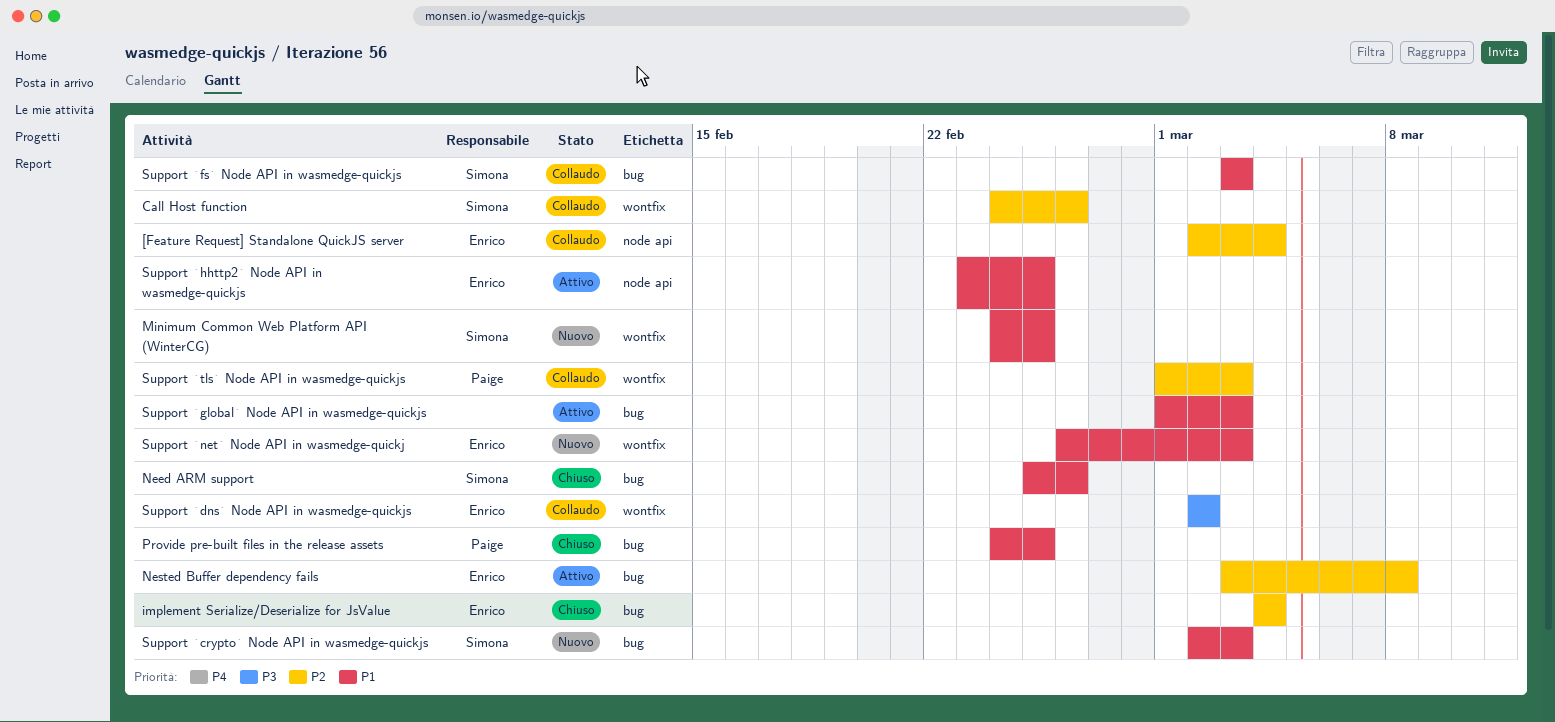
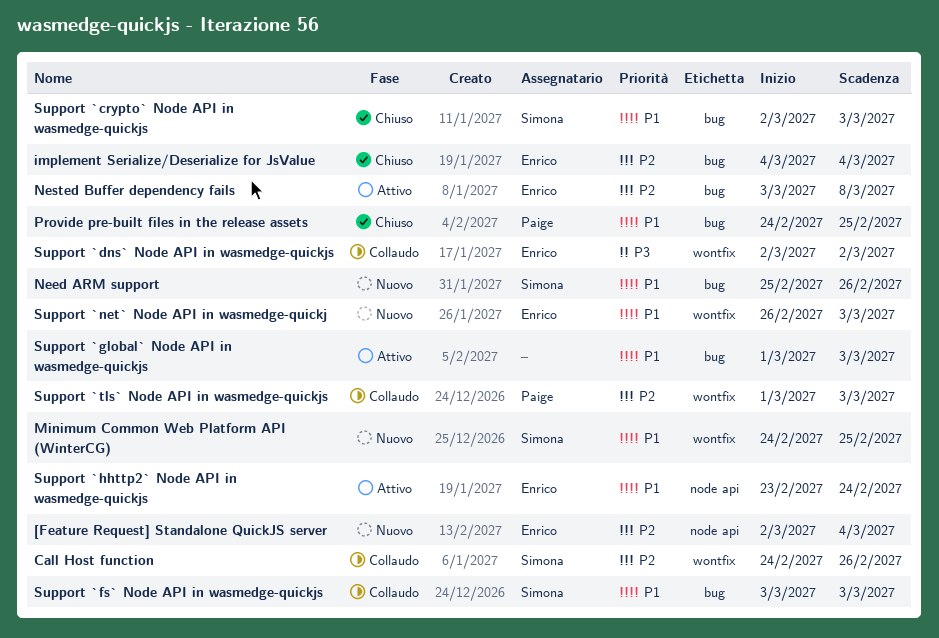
[Feature Request] Standalone QuickJS server, status: Collaudo -> Nuovo
Need ARM support, status: Chiuso -> Nuovo
Support `crypto` Node API in wasmedge-quickjs, status: Nuovo -> Chiuso
Support `hhttp2` Node API in wasmedge-quickjs, due: Feb 25 -> Feb 24

